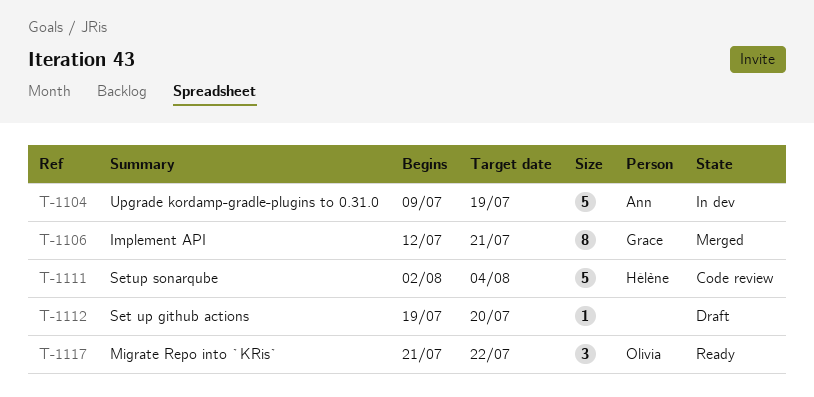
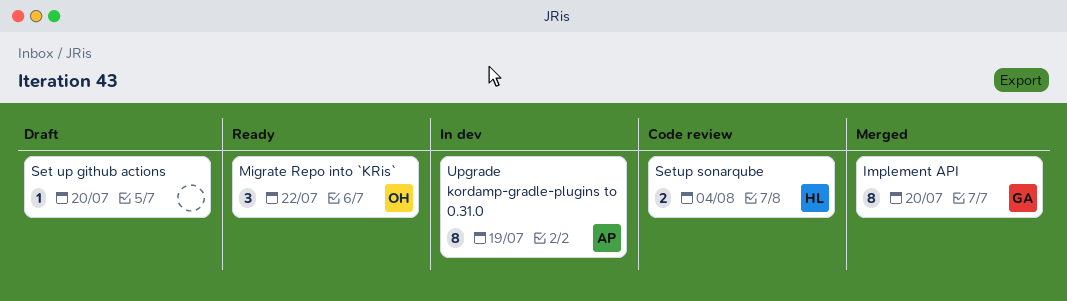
Implement API, due: Jul 21 -> Jul 20
Setup sonarqube, estimate: 5 -> 2
Upgrade kordamp-gradle-plugins to 0.31.0, estimate: 5 -> 8

